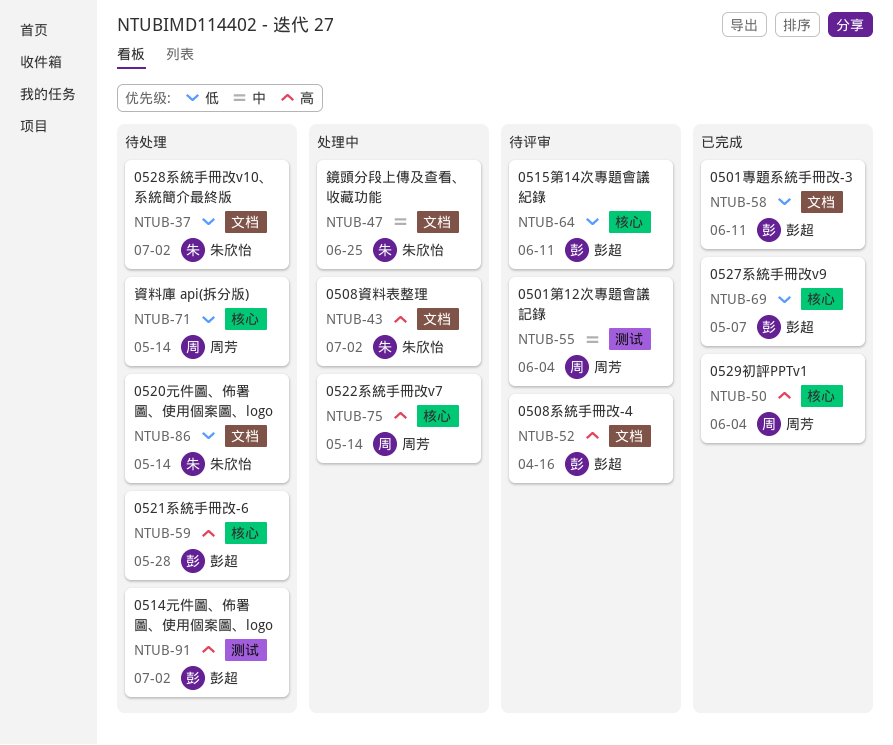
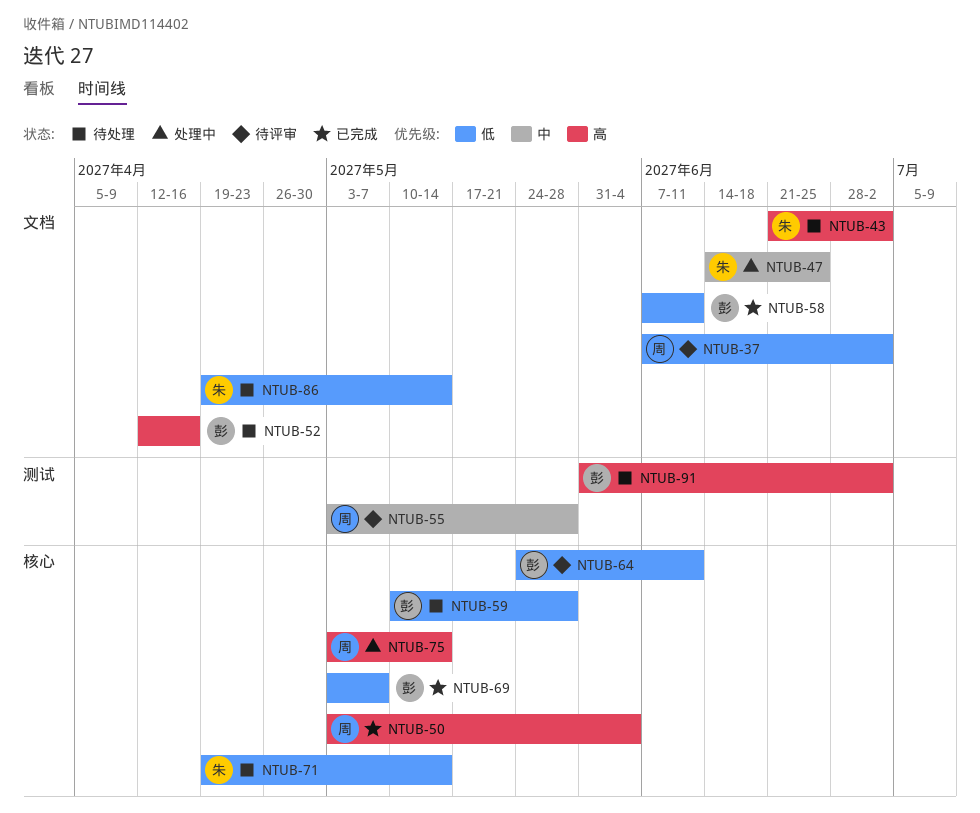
NTUB-37, status: 待处理 -> 待评审
NTUB-37, owner: 朱欣怡 -> 周芳
NTUB-43, status: 处理中 -> 待处理
NTUB-52, status: 待评审 -> 待处理
NTUB-55, due: Jun 4 -> May 28
NTUB-59, priority: 高 -> 低
NTUB-71, owner: 周芳 -> 朱欣怡

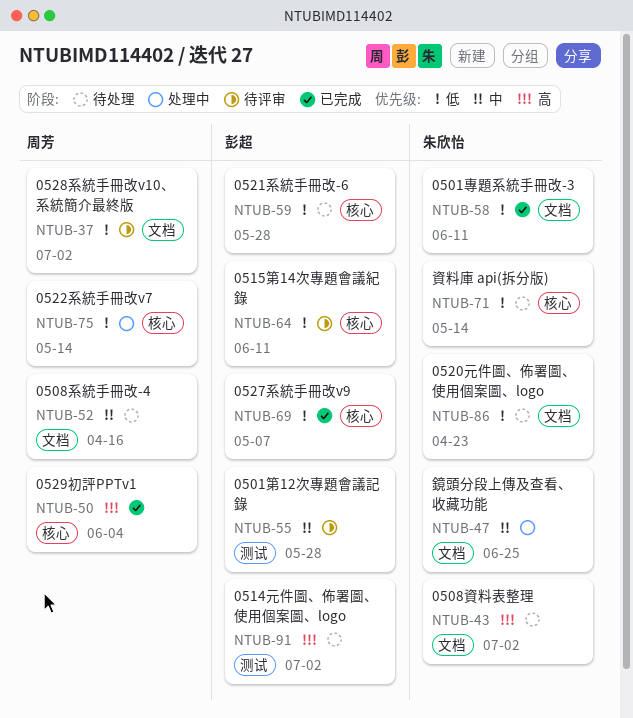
NTUB-52, owner: 彭超 -> 周芳
NTUB-52, priority: 高 -> 中
NTUB-55, owner: 周芳 -> 彭超
NTUB-58, owner: 彭超 -> 朱欣怡
NTUB-75, priority: 高 -> 低
NTUB-86, due: May 14 -> Apr 23

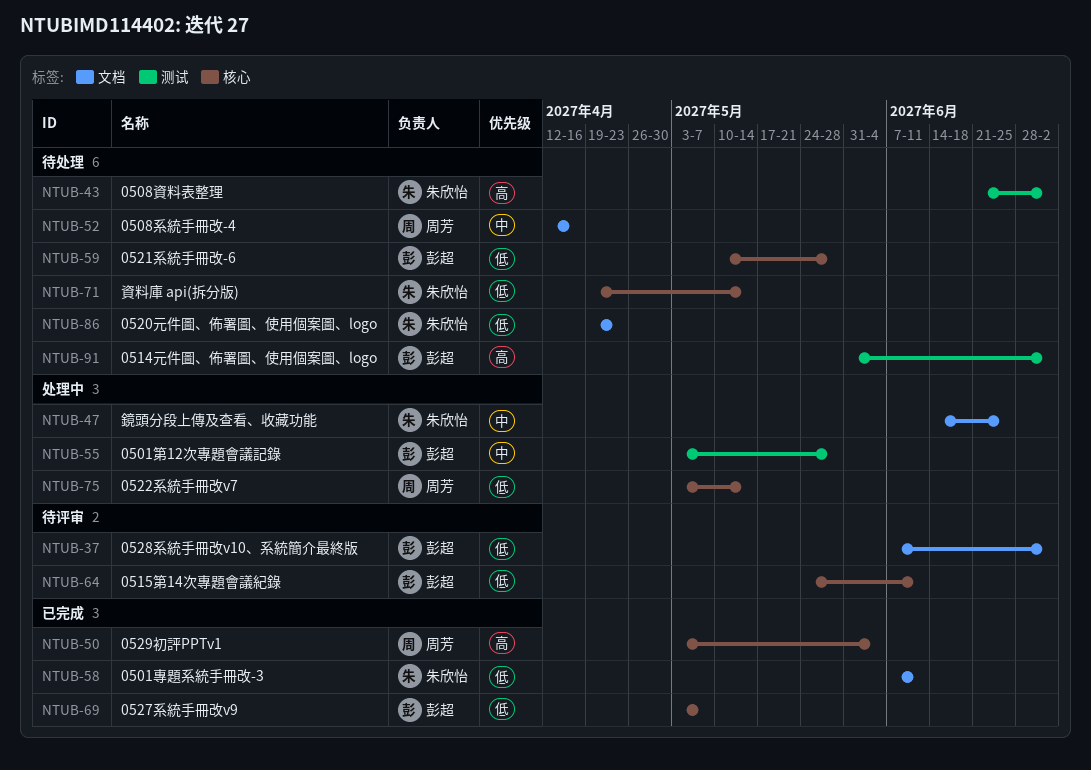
NTUB-37, owner: 周芳 -> 彭超
NTUB-43, label: 文档 -> 测试
NTUB-55, status: 待评审 -> 处理中

